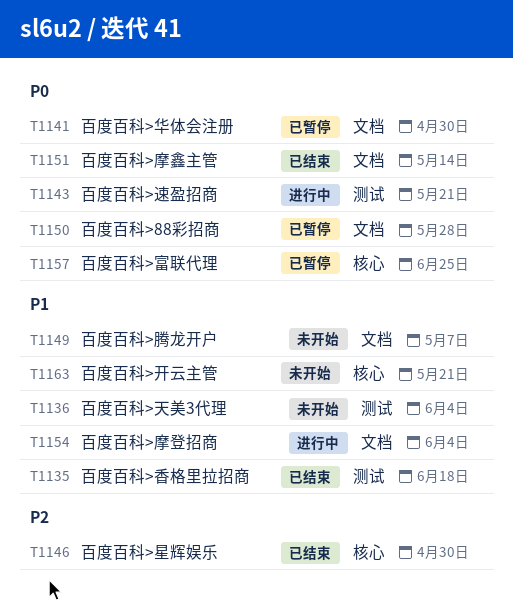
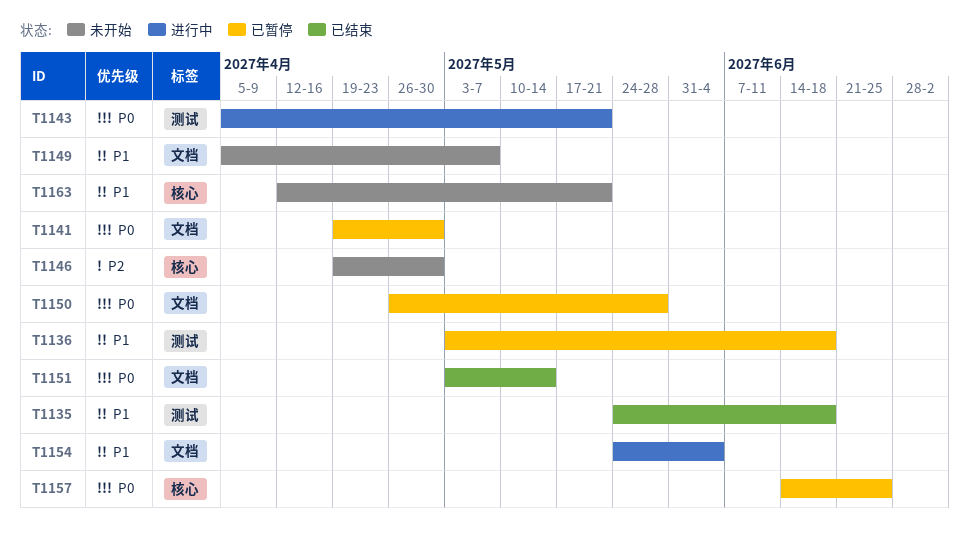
T1136, status: 未开始 -> 已暂停
T1136, due: Jun 4 -> Jun 18
T1146, status: 已结束 -> 未开始

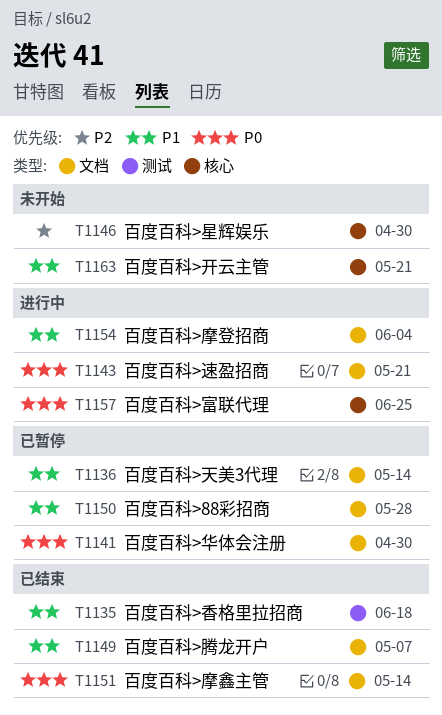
T1136, label: 测试 -> 文档
T1136, due: Jun 18 -> May 14
T1143, label: 测试 -> 文档
T1149, status: 未开始 -> 已结束
T1150, priority: P0 -> P1
T1157, status: 已暂停 -> 进行中

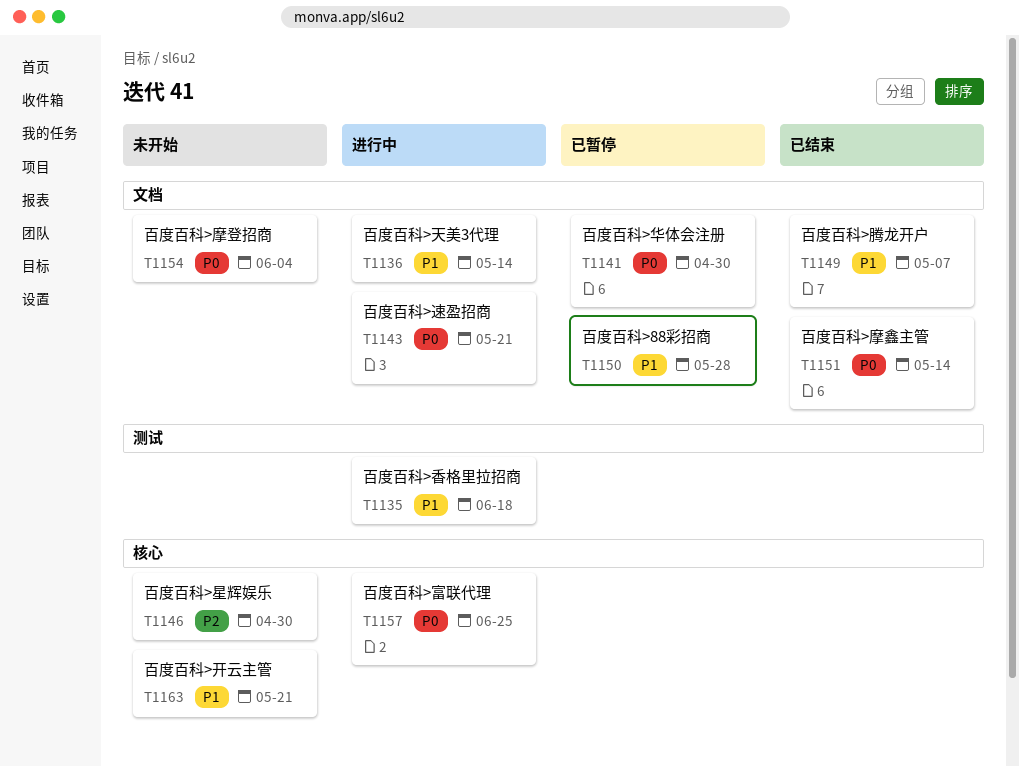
T1135, status: 已结束 -> 进行中
T1136, status: 已暂停 -> 进行中
T1154, status: 进行中 -> 未开始
T1154, priority: P1 -> P0

